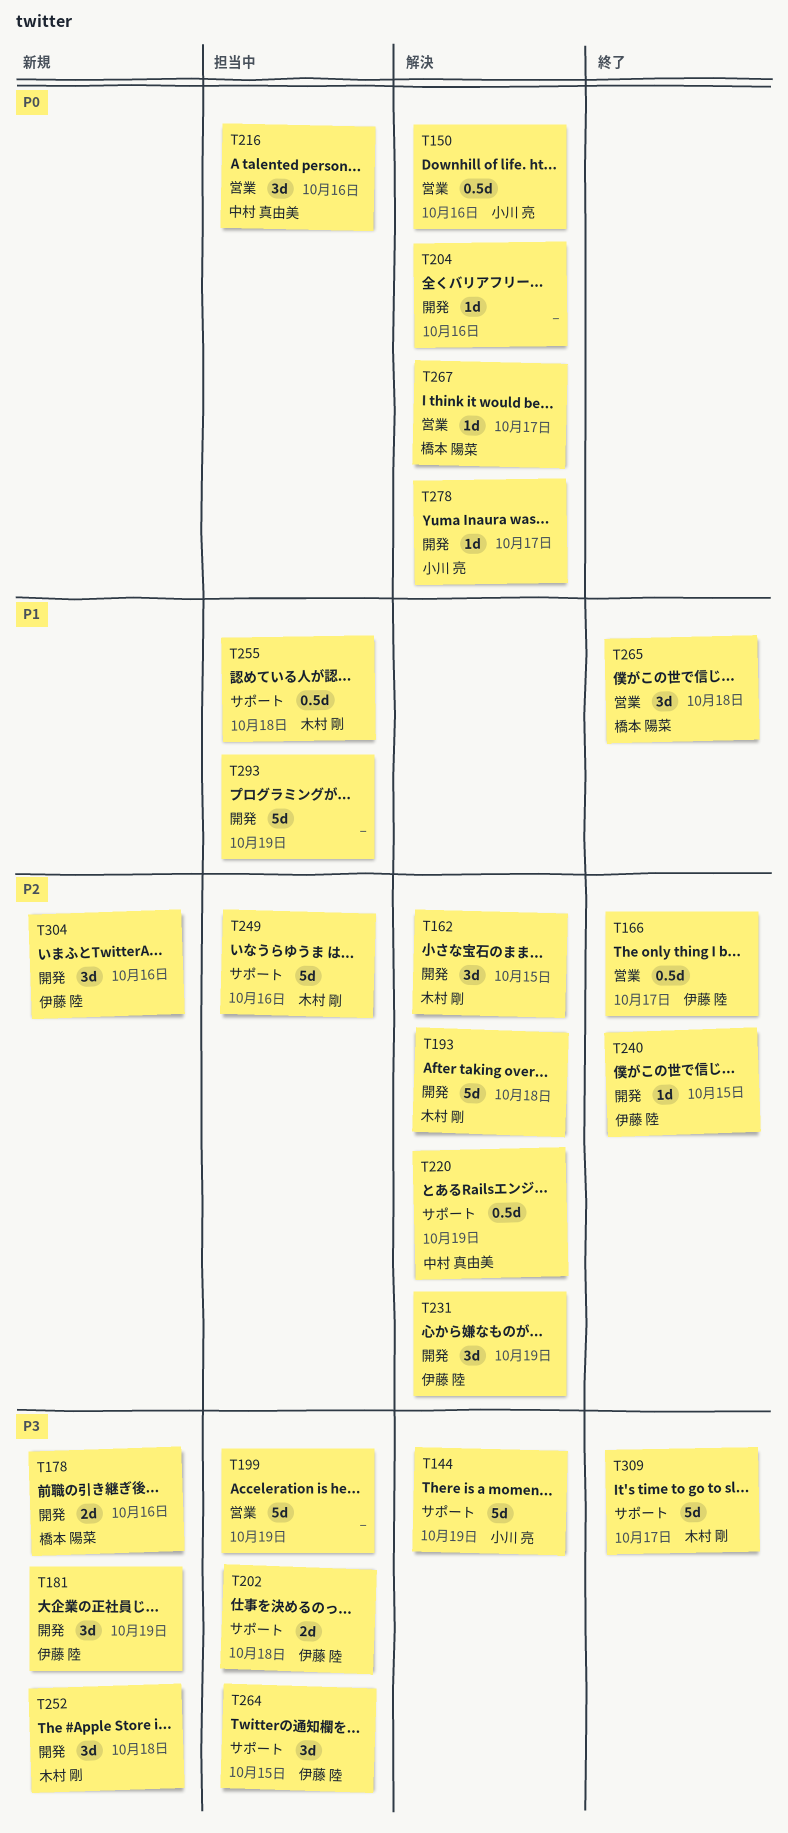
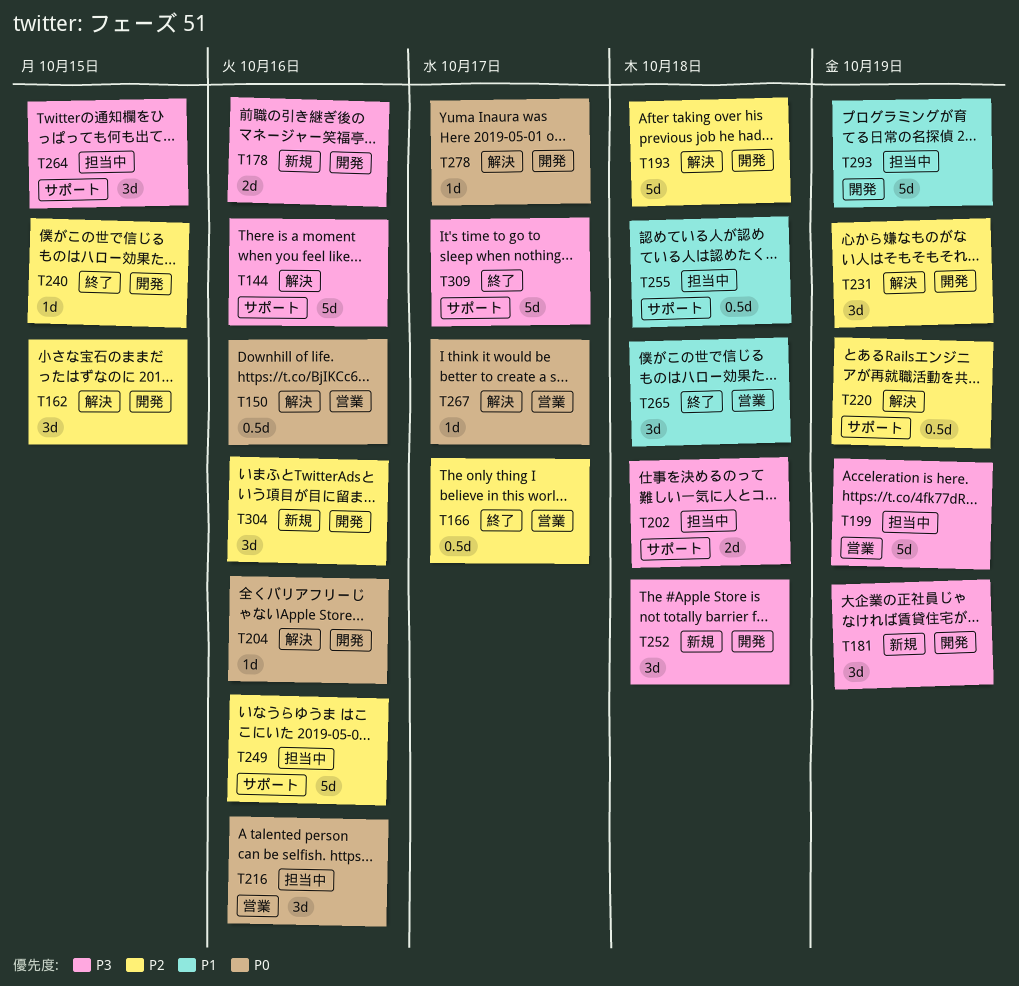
T144, due: Oct 19 -> Oct 16

